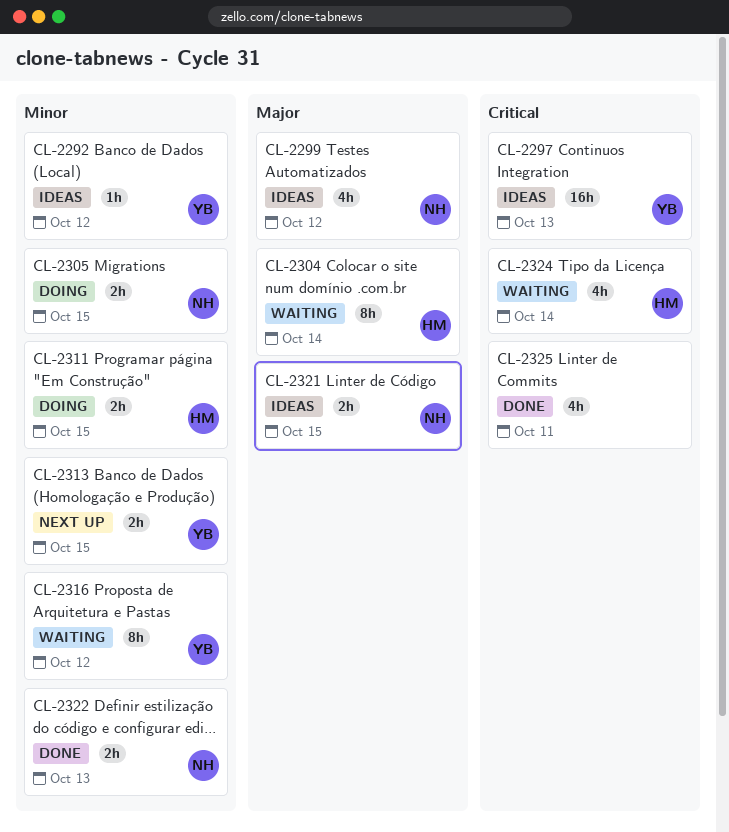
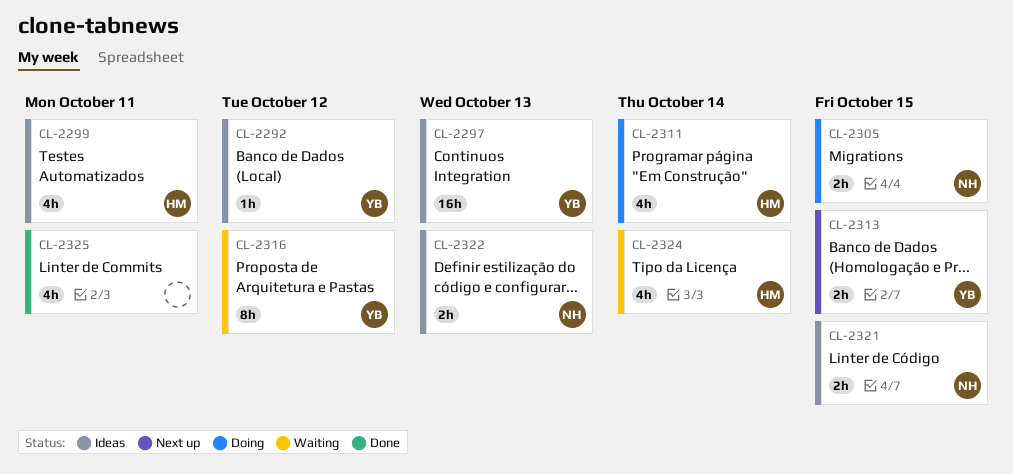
CL-2299, owner: NH -> HM
CL-2299, due: Oct 12 -> Oct 11
CL-2304: present -> none
CL-2311, estimate: 2h -> 4h
CL-2311, due: Oct 15 -> Oct 14
CL-2322, status: Done -> Ideas

